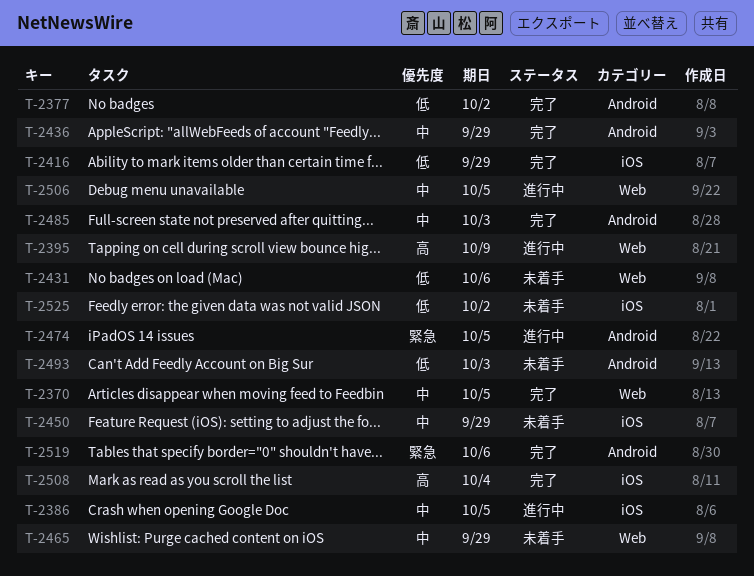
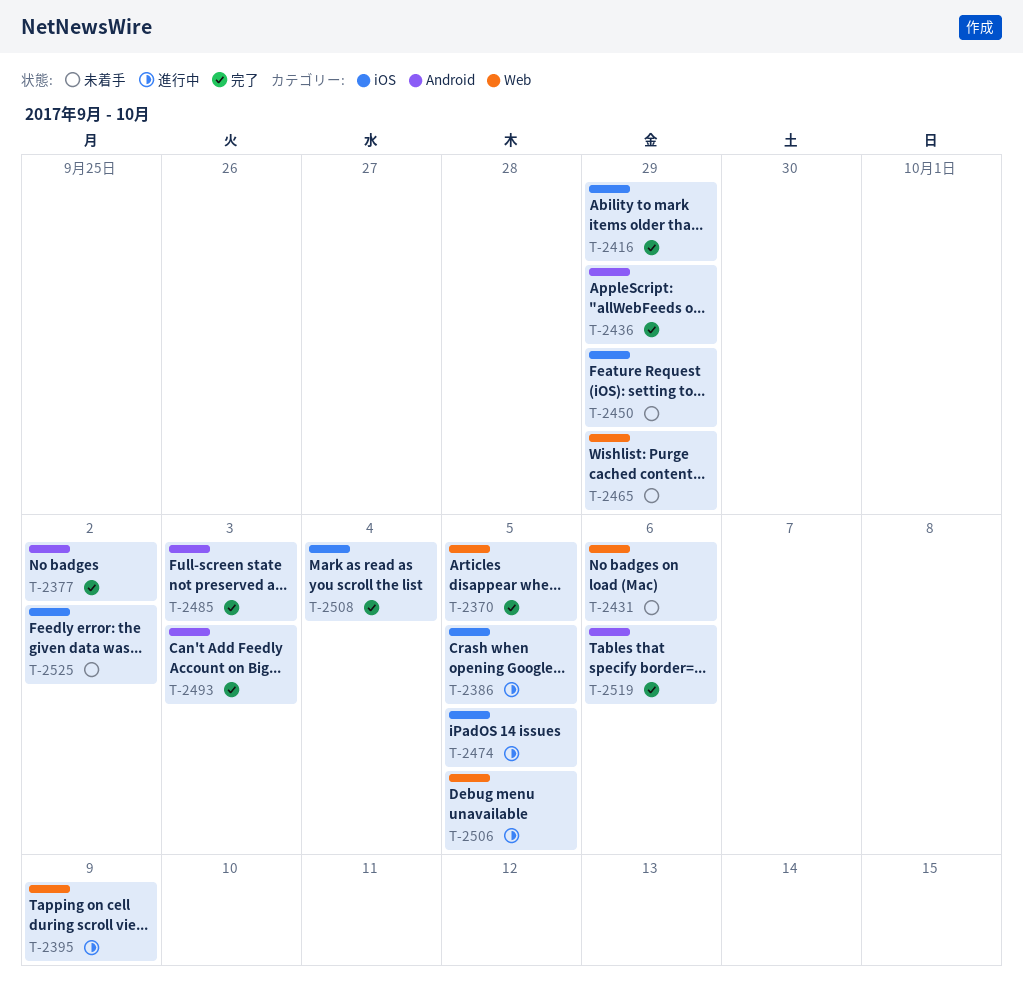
T-2474, label: Android -> iOS
T-2493, status: 未着手 -> 完了

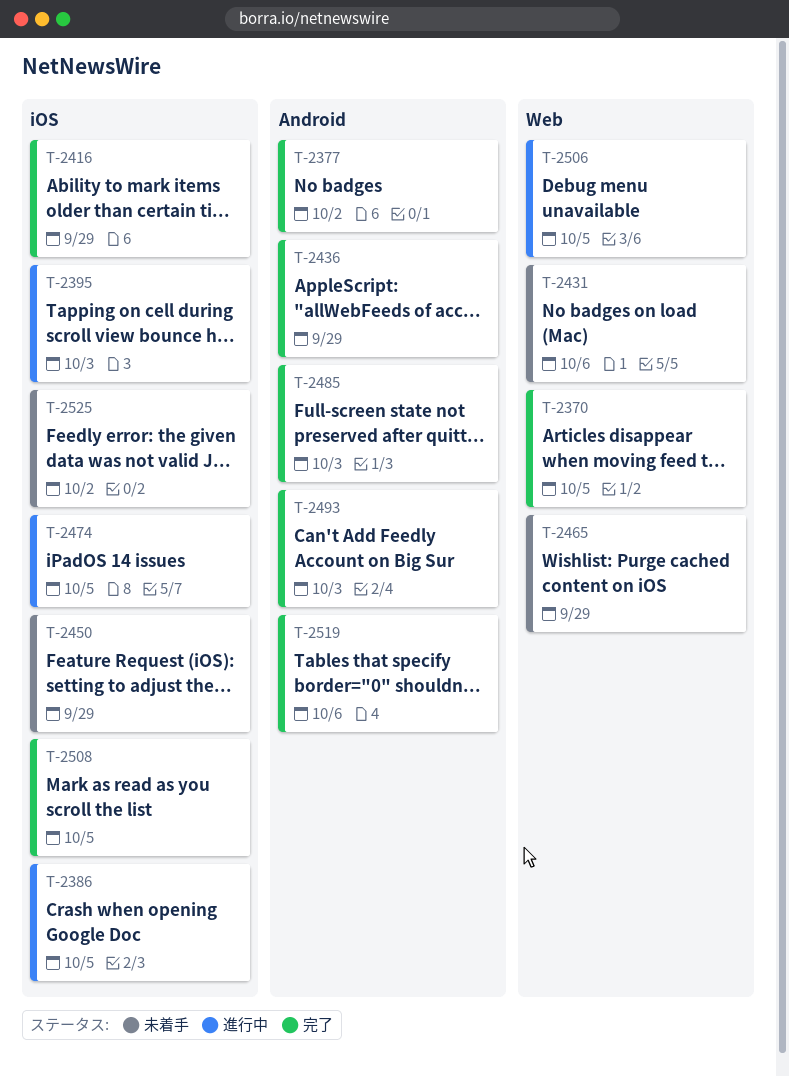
T-2395, label: Web -> iOS
T-2395, due: Oct 9 -> Oct 3
T-2508, due: Oct 4 -> Oct 5

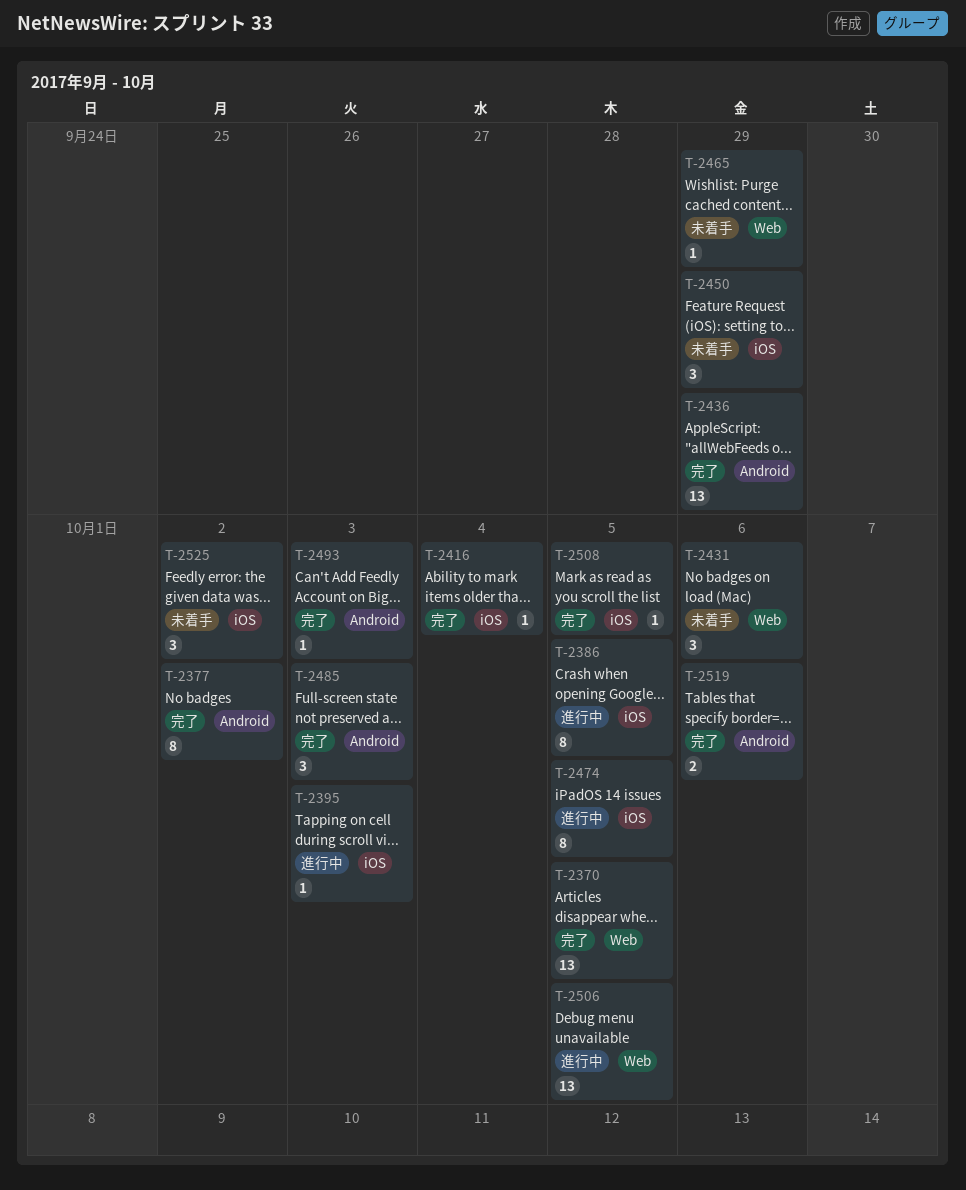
T-2416, due: Sep 29 -> Oct 4

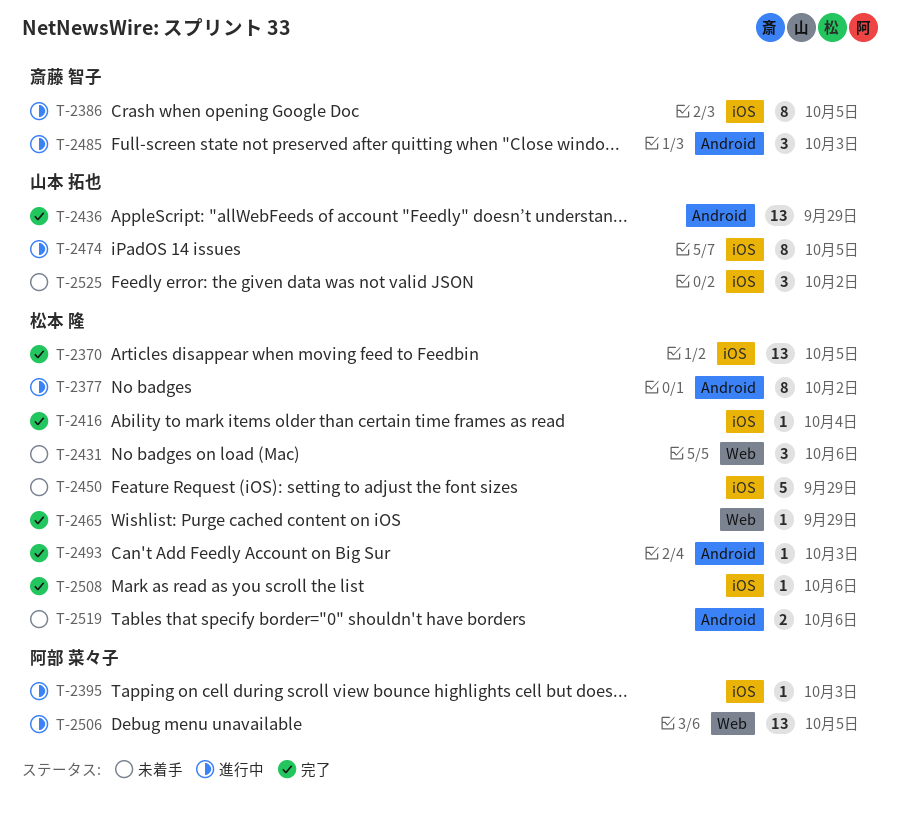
T-2370, label: Web -> iOS
T-2377, status: 完了 -> 進行中
T-2450, estimate: 3 -> 5
T-2465, status: 未着手 -> 完了
T-2485, status: 完了 -> 進行中
T-2508, due: Oct 5 -> Oct 6
T-2519, status: 完了 -> 未着手

